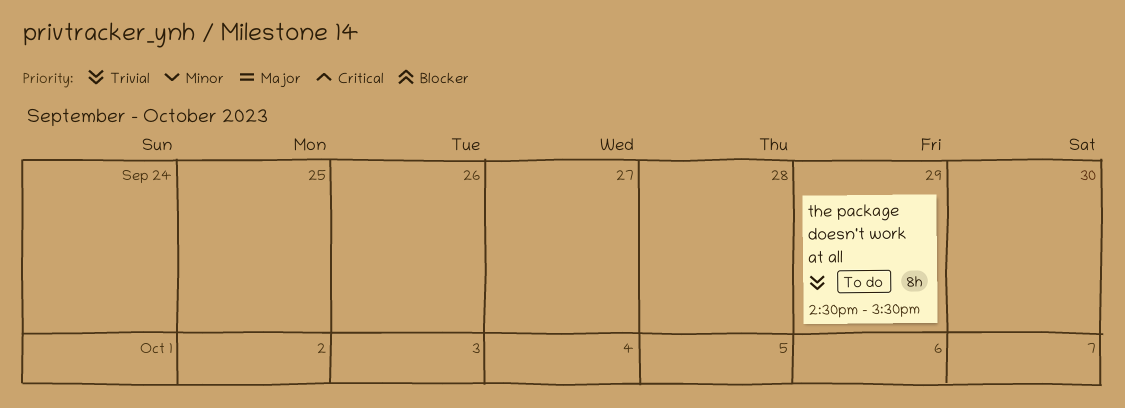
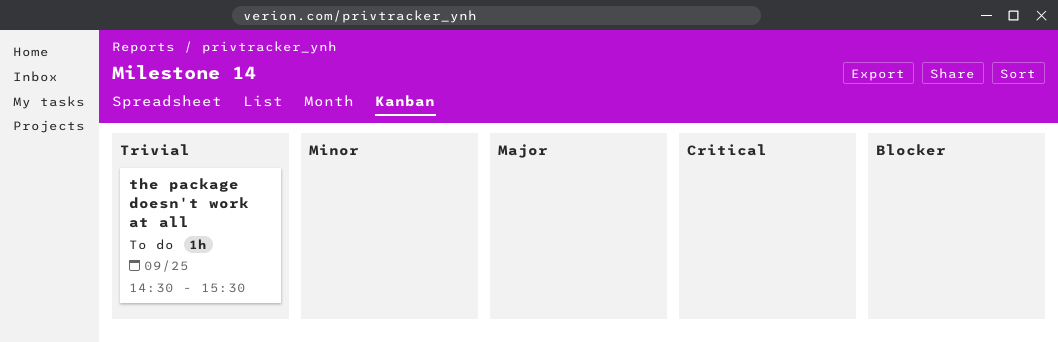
the package doesn't work at all, estimate: 8h -> 1h
the package doesn't work at all, day: Sep 29 -> Sep 25

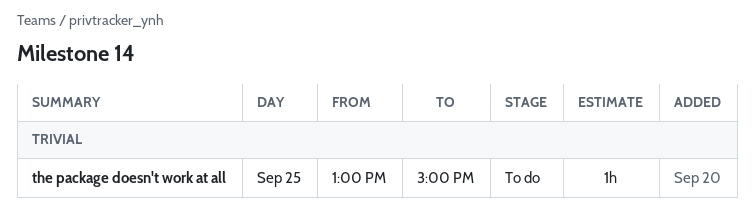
the package doesn't work at all, begins: 14:30 -> 13:00
the package doesn't work at all, ends: 15:30 -> 15:00

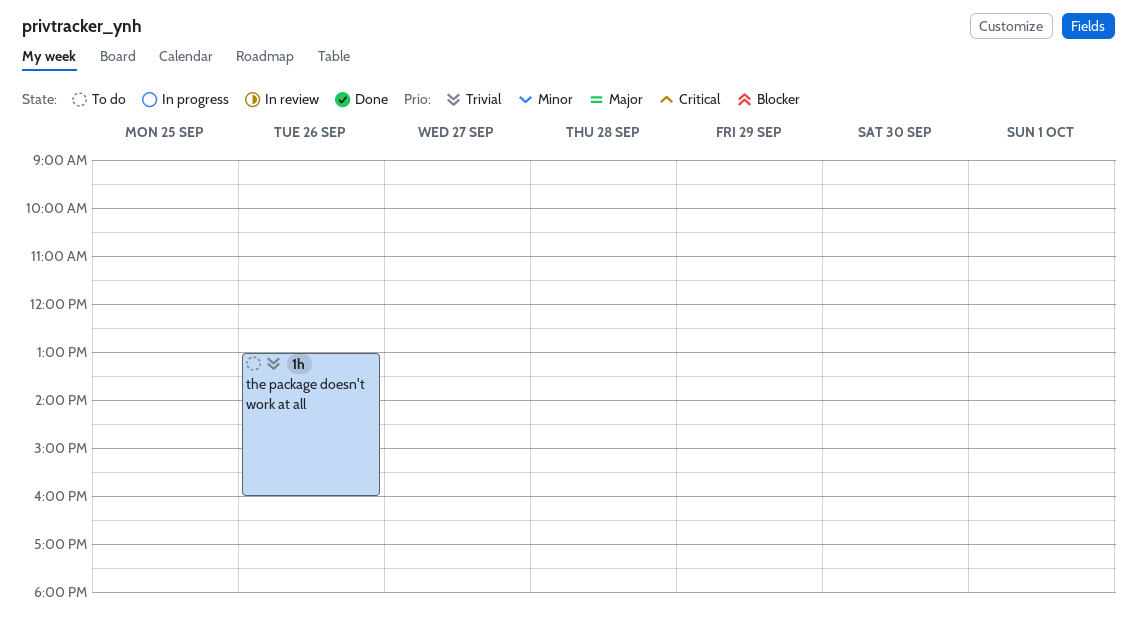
the package doesn't work at all, day: Sep 25 -> Sep 26
the package doesn't work at all, ends: 15:00 -> 16:00

